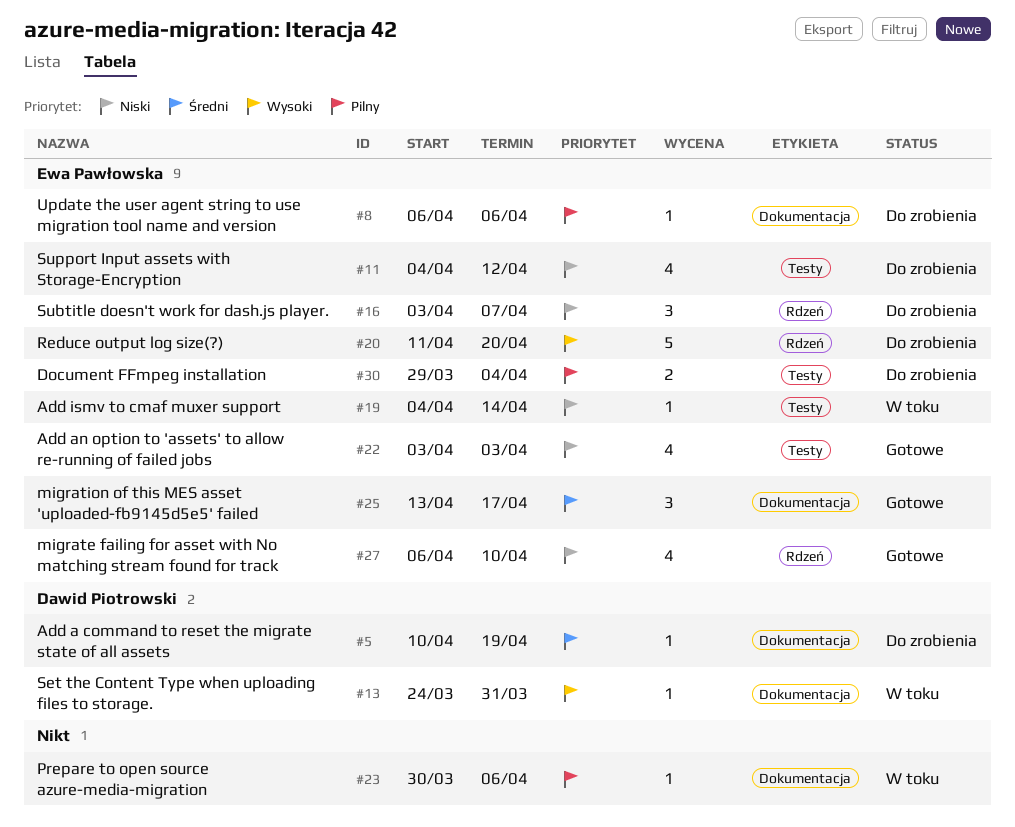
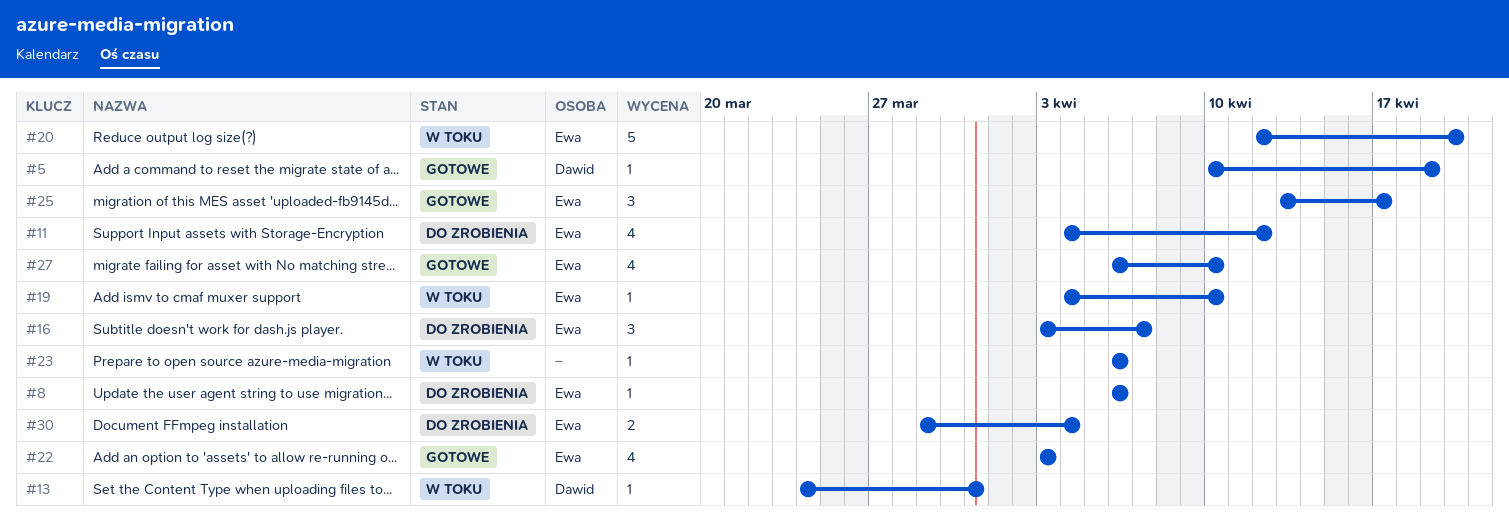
#5, status: Do zrobienia -> Gotowe
#19, due: Apr 14 -> Apr 10
#20, status: Do zrobienia -> W toku
#20, start: Apr 11 -> Apr 12
#23, start: Mar 30 -> Apr 6

